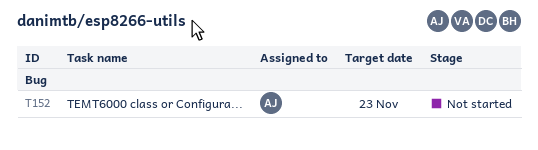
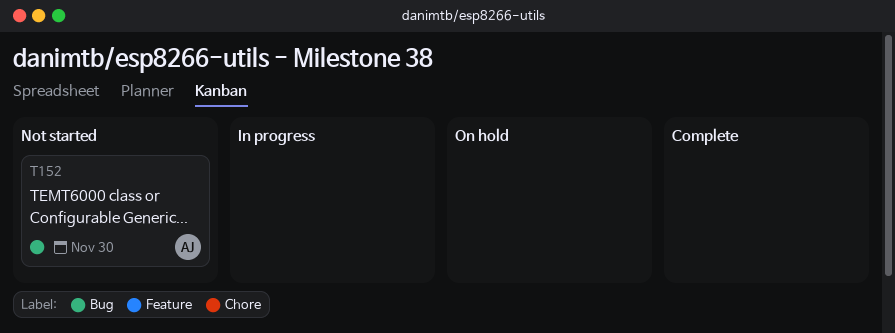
T152, due: Nov 23 -> Nov 30

